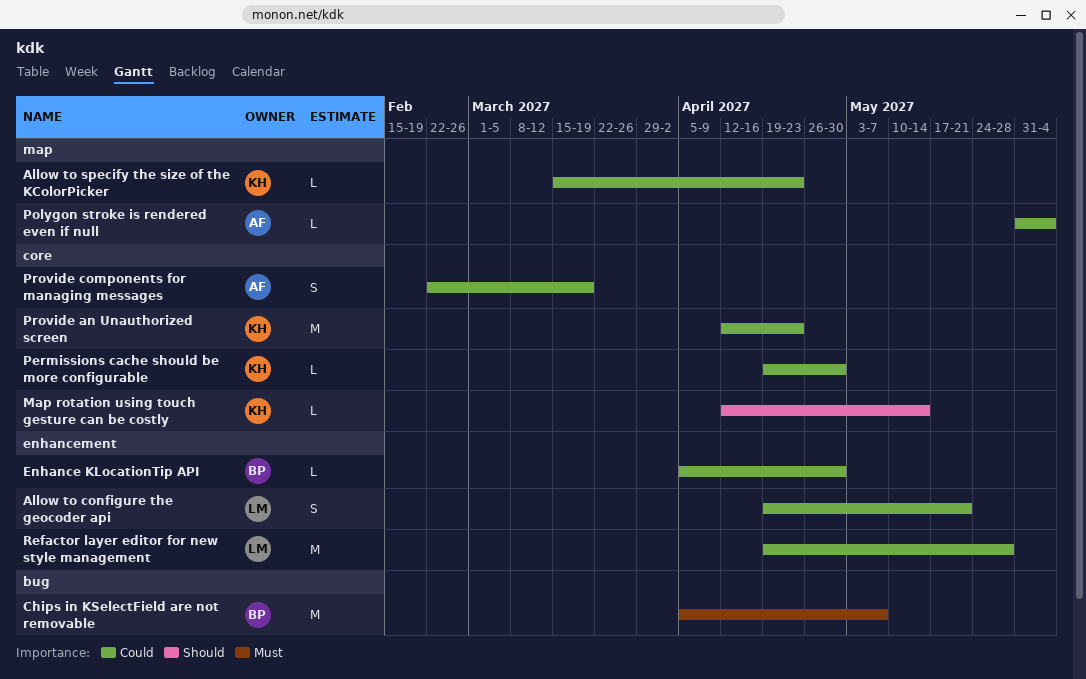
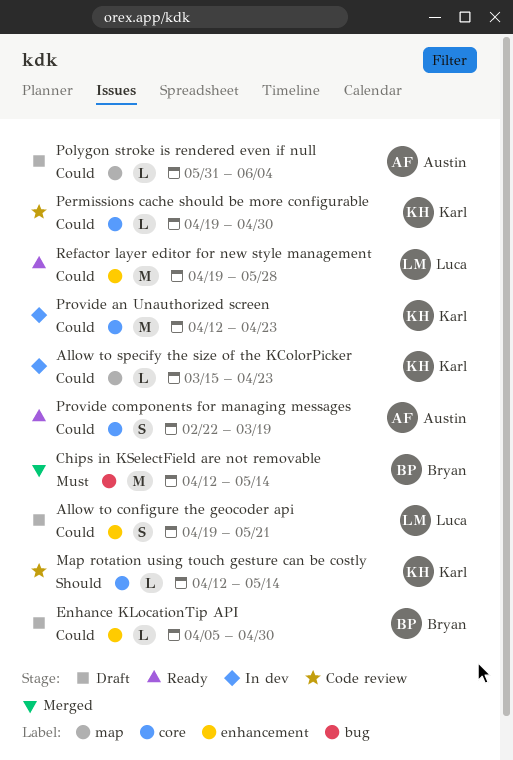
Chips in KSelectField are not removable, start: Apr 5 -> Apr 12
Chips in KSelectField are not removable, due: May 7 -> May 14

